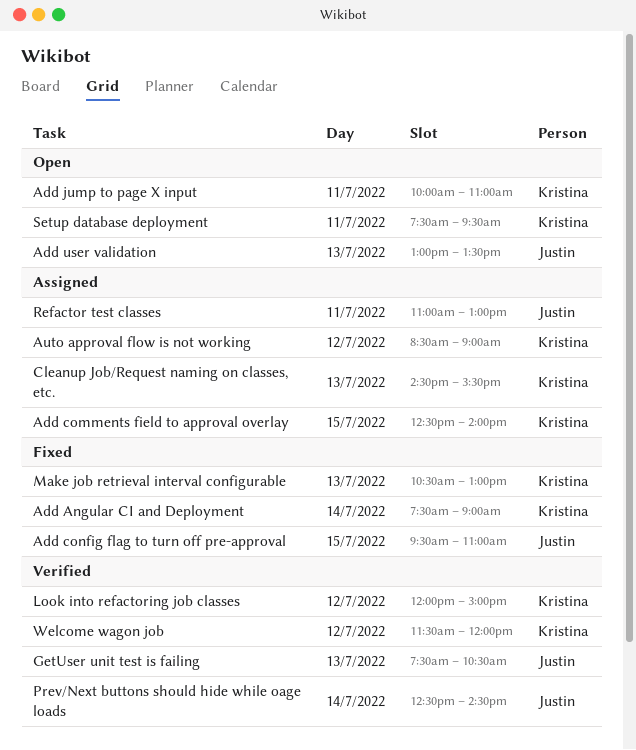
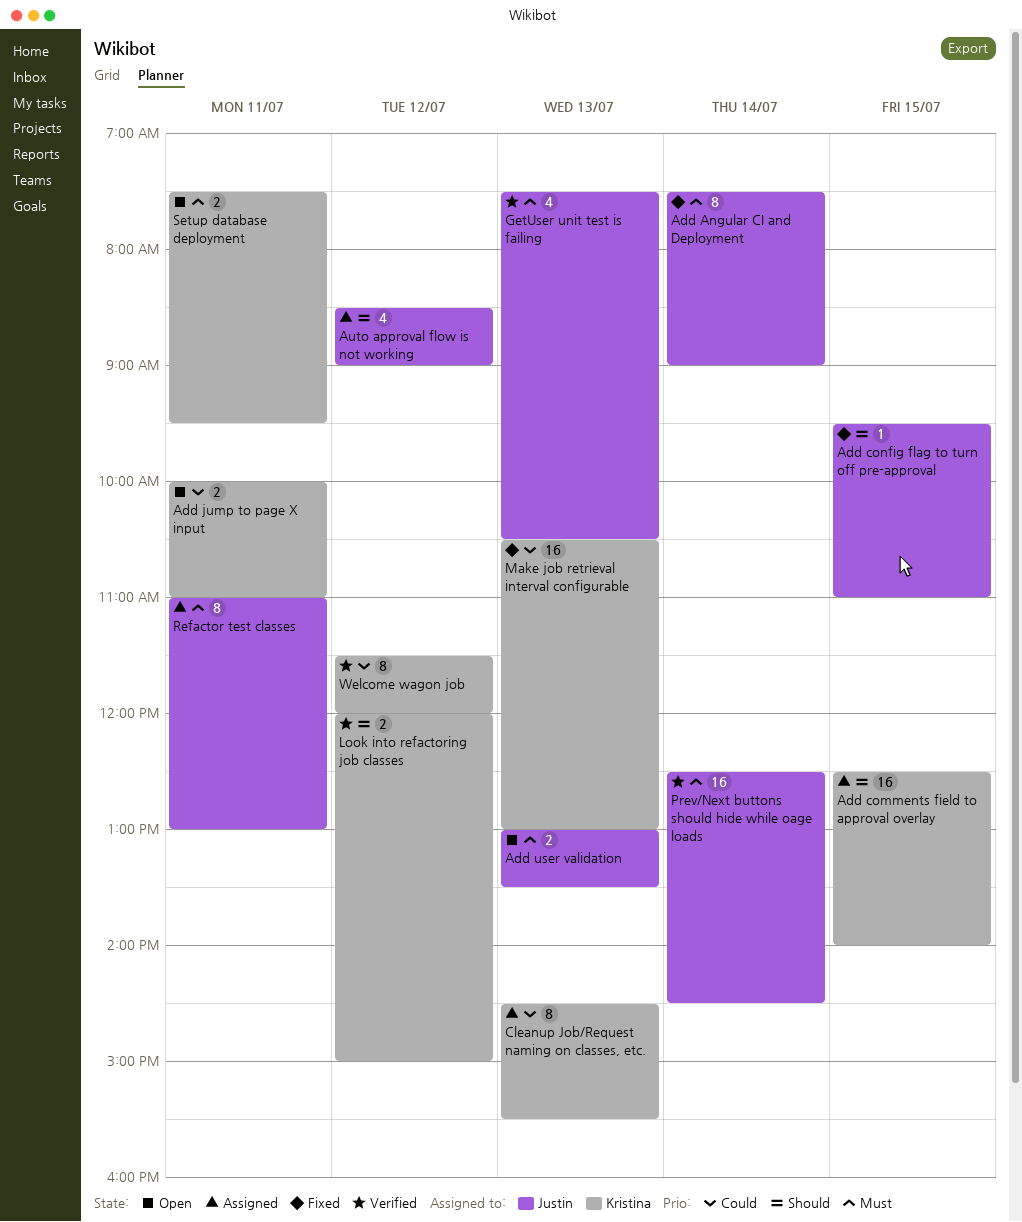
Add Angular CI and Deployment, owner: Kristina -> Justin
Auto approval flow is not working, owner: Kristina -> Justin

